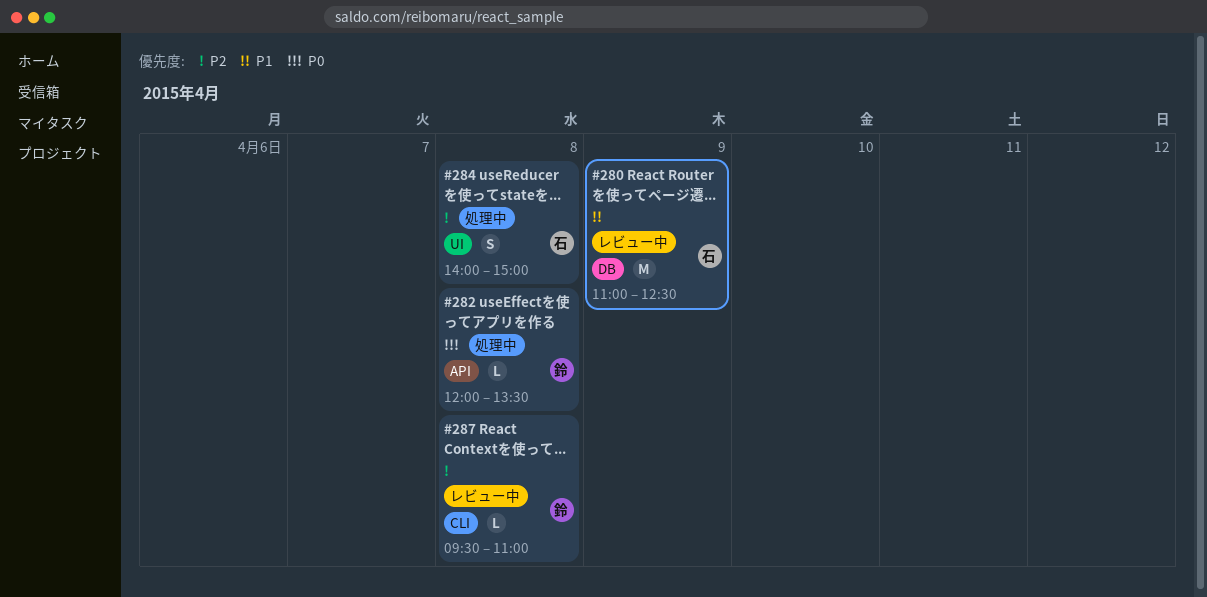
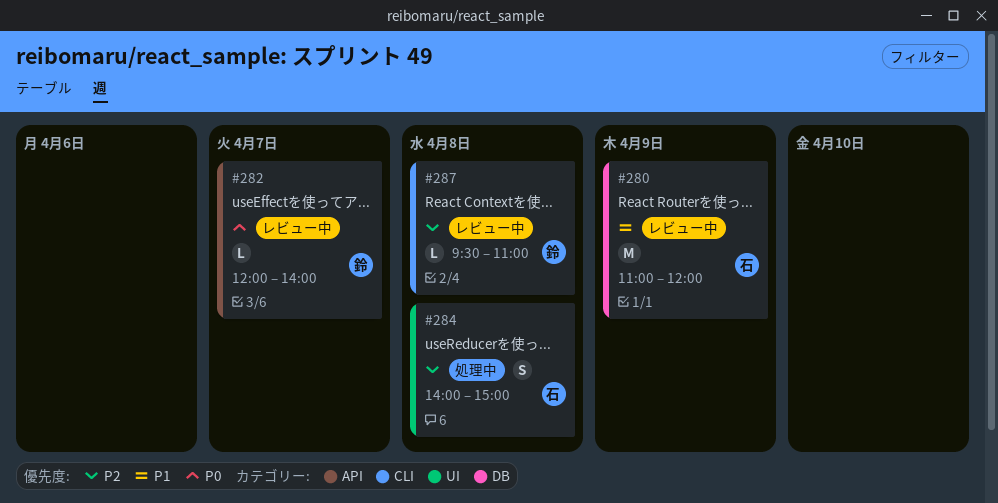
#280, ends: 12:30 -> 12:00
#282, status: 処理中 -> レビュー中
#282, day: Apr 8 -> Apr 7
#282, ends: 13:30 -> 14:00

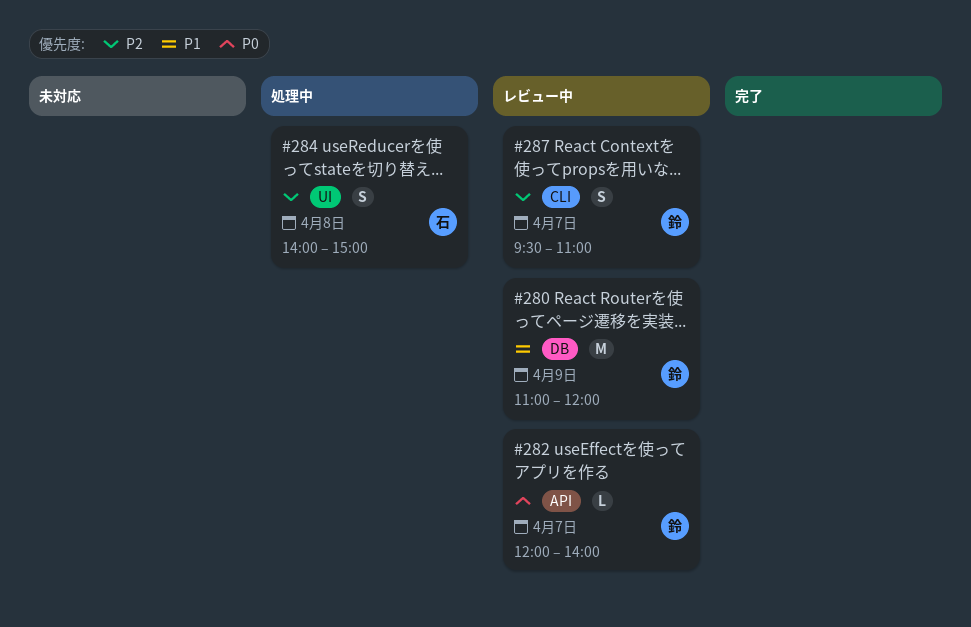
#280, owner: 石 -> 鈴
#287, estimate: L -> S
#287, day: Apr 8 -> Apr 7

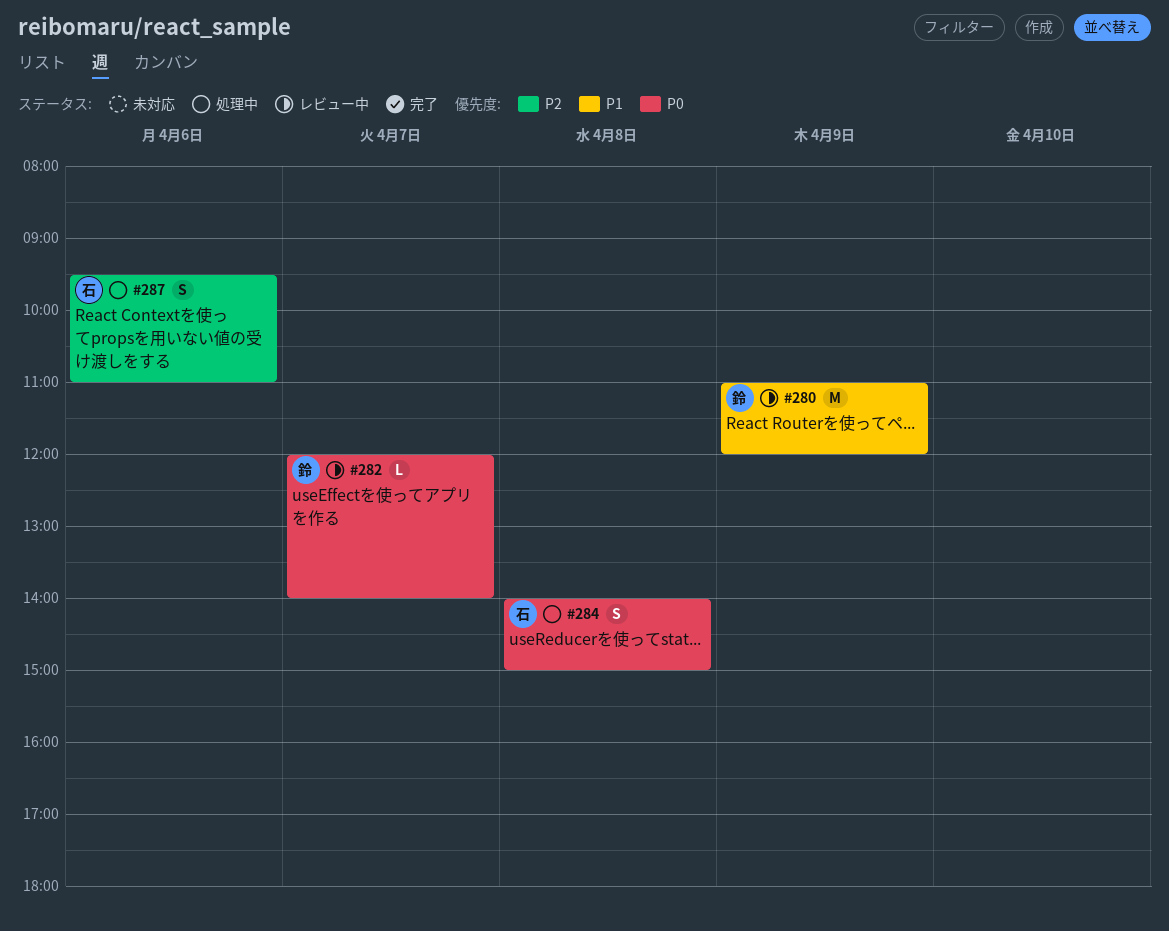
#284, priority: P2 -> P0
#287, status: レビュー中 -> 処理中
#287, owner: 鈴 -> 石
#287, day: Apr 7 -> Apr 6

